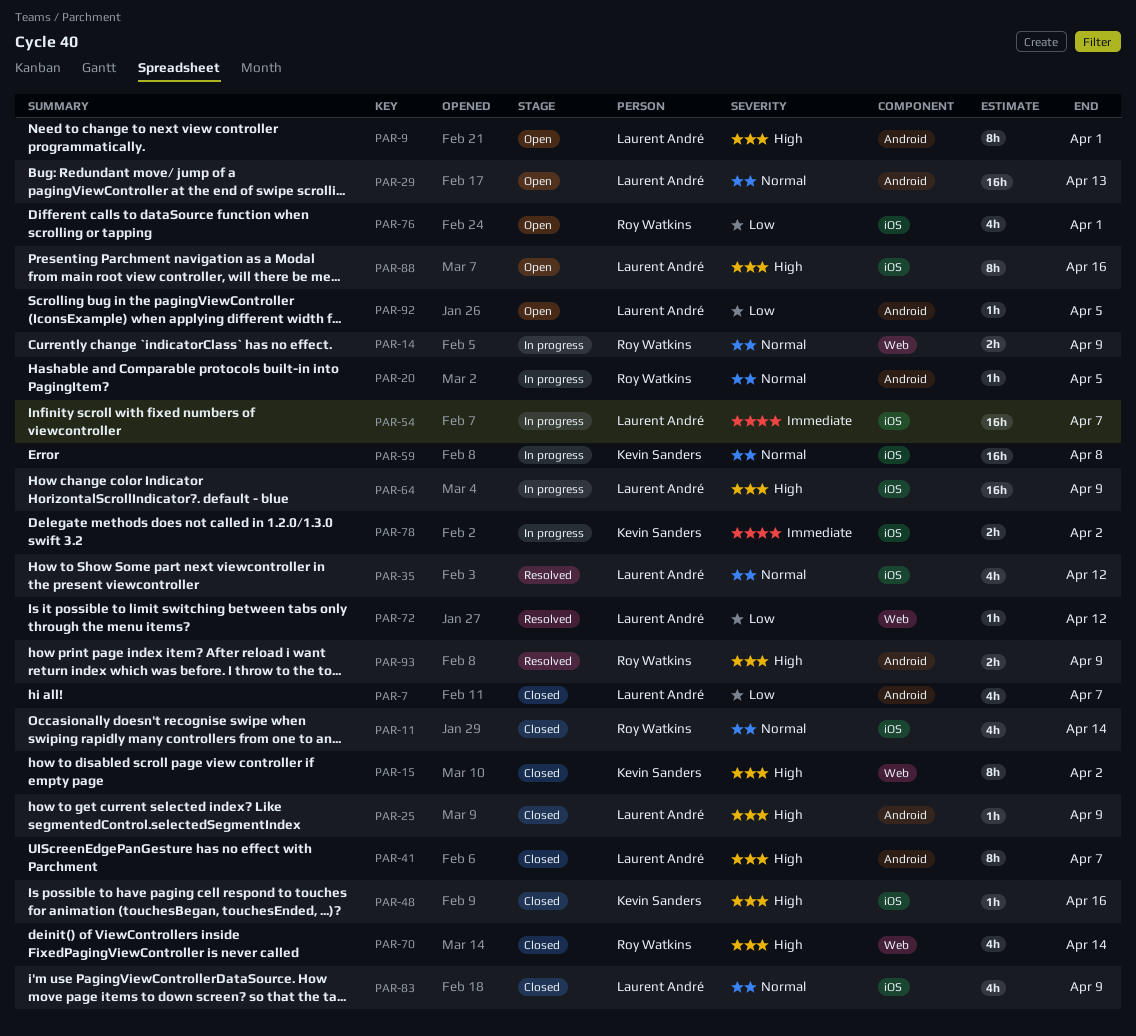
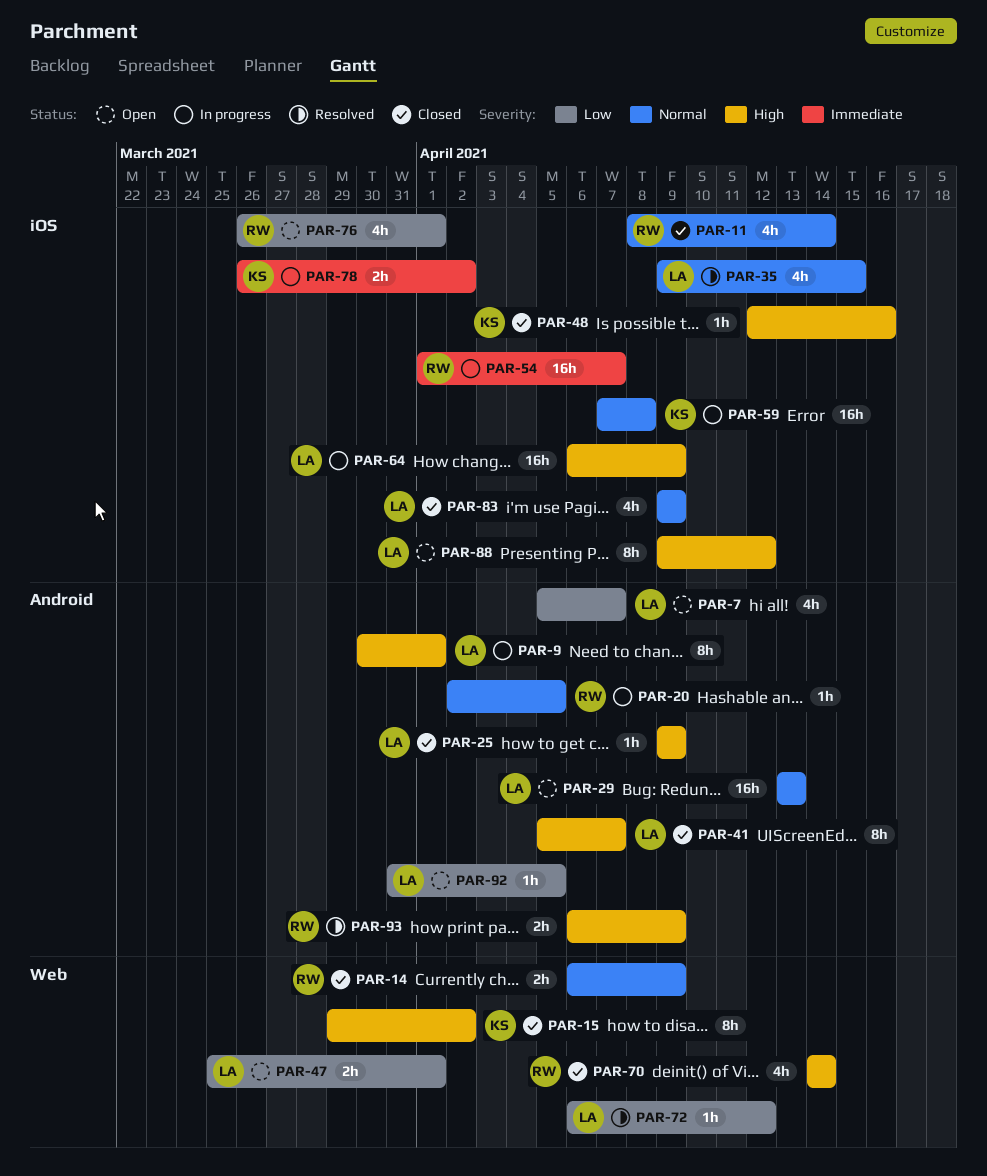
PAR-7, status: Closed -> Open
PAR-9, status: Open -> In progress
PAR-14, status: In progress -> Closed
PAR-35, due: Apr 12 -> Apr 15
PAR-47: none -> present
PAR-54, owner: Laurent André -> Roy Watkins
PAR-88, due: Apr 16 -> Apr 12

